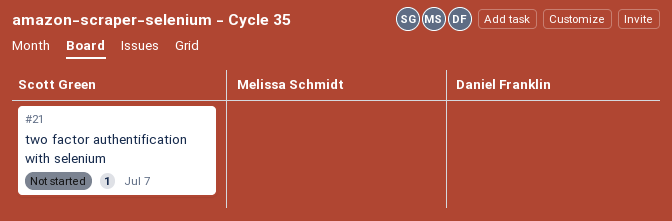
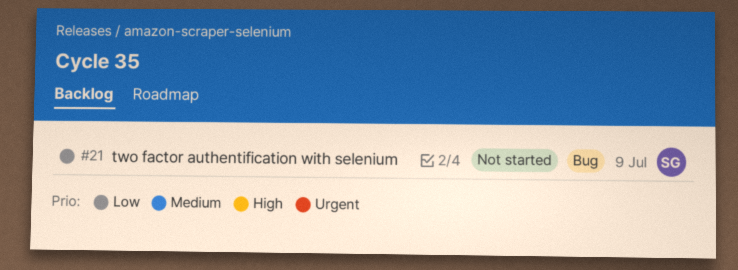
#21, due: Jul 7 -> Jul 9

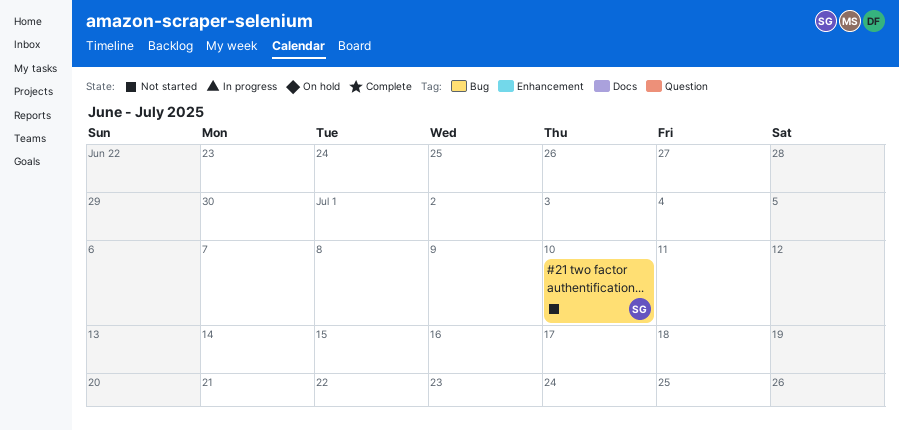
#21, due: Jul 9 -> Jul 10

